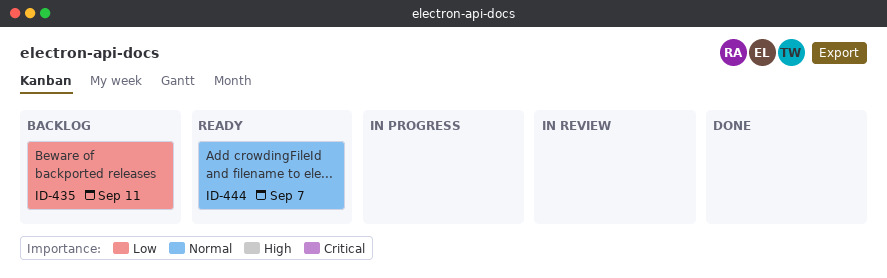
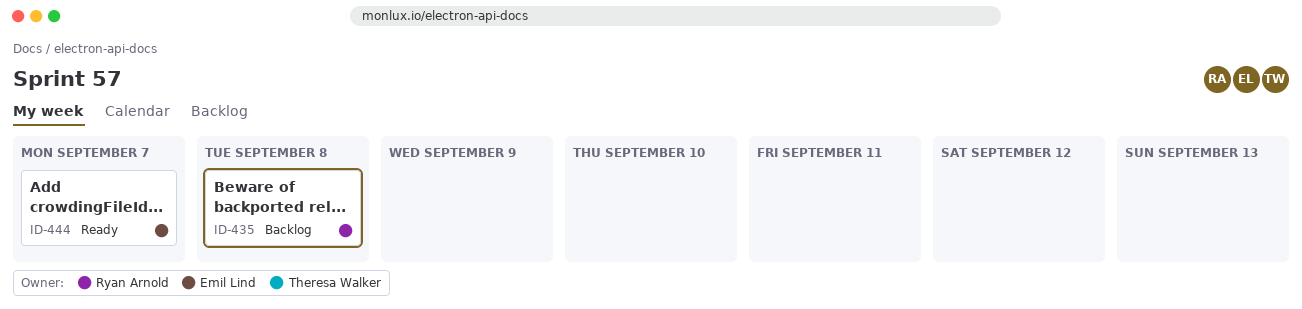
ID-435, due: Sep 11 -> Sep 8

